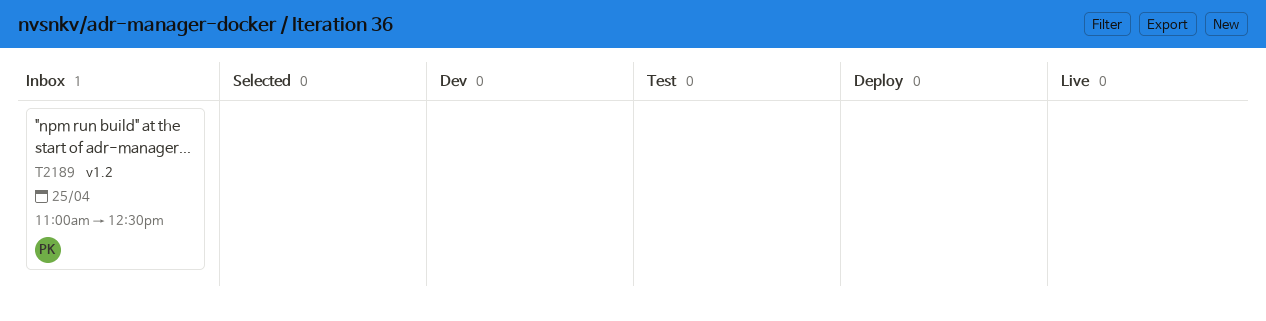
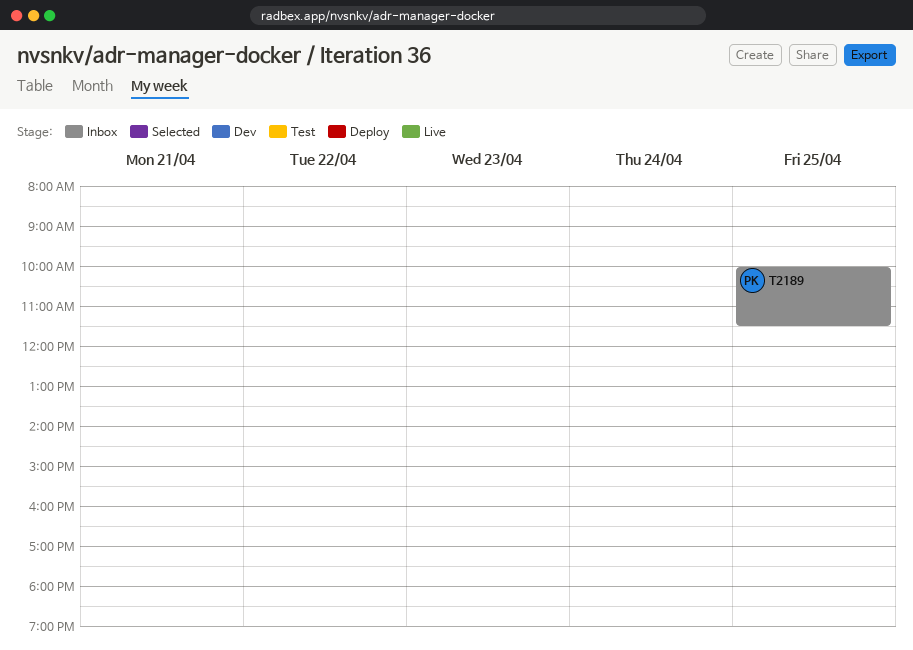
T2189, begins: 11:00 -> 10:00
T2189, ends: 12:30 -> 11:30

